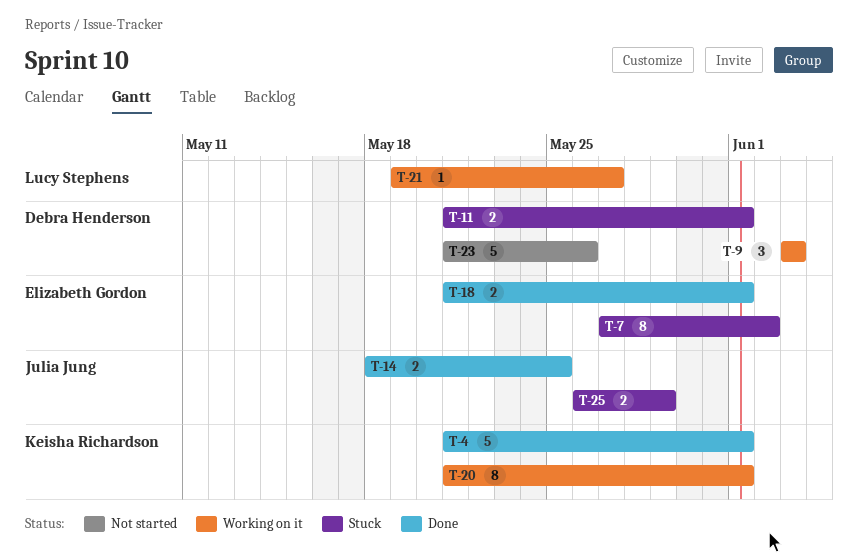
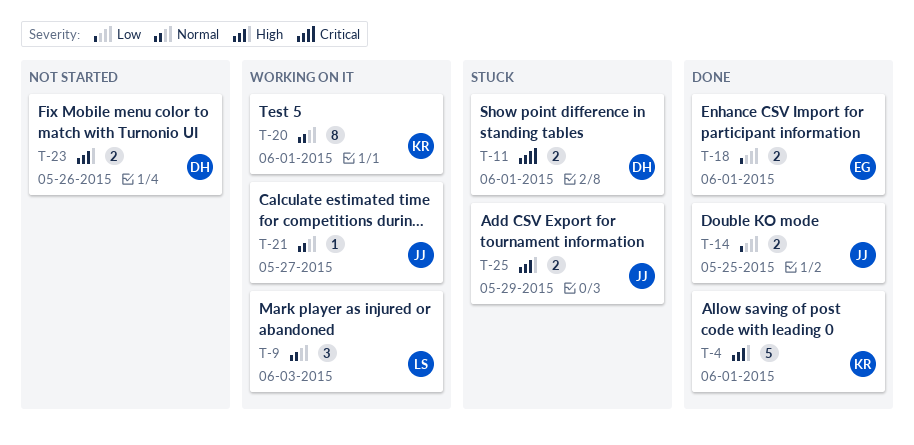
T-7: present -> none
T-9, owner: Debra Henderson -> Lucy Stephens
T-21, owner: Lucy Stephens -> Julia Jung
T-23, estimate: 5 -> 2

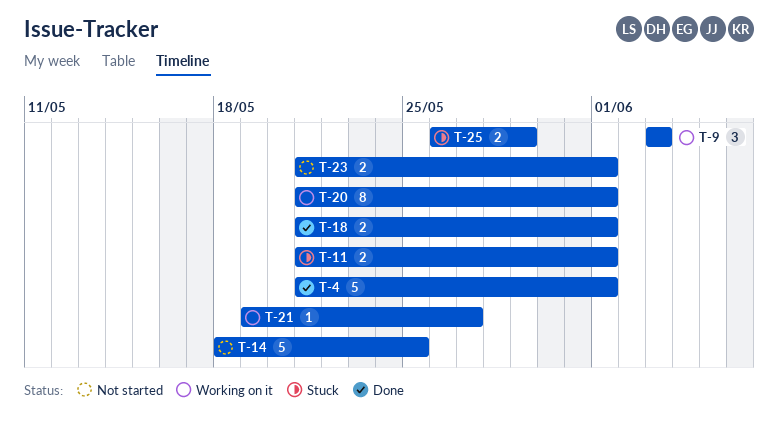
T-14, status: Done -> Not started
T-14, estimate: 2 -> 5
T-23, due: May 26 -> Jun 1

